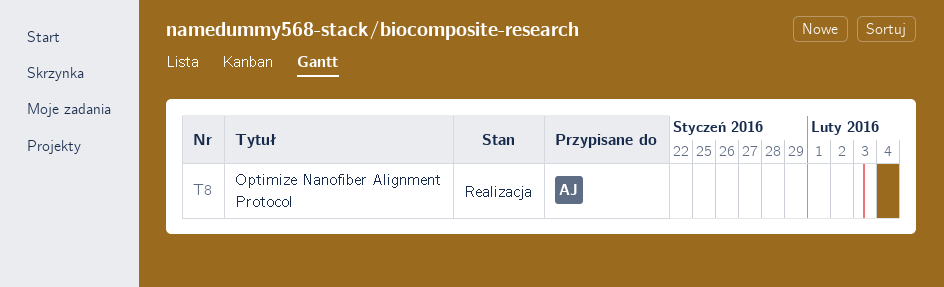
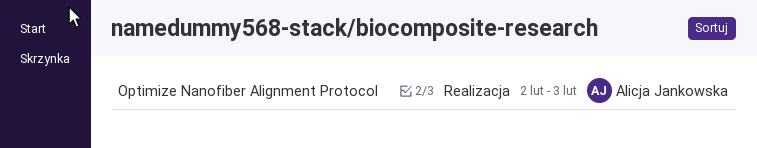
Optimize Nanofiber Alignment Protocol, start: Feb 4 -> Feb 2
Optimize Nanofiber Alignment Protocol, due: Feb 4 -> Feb 3

